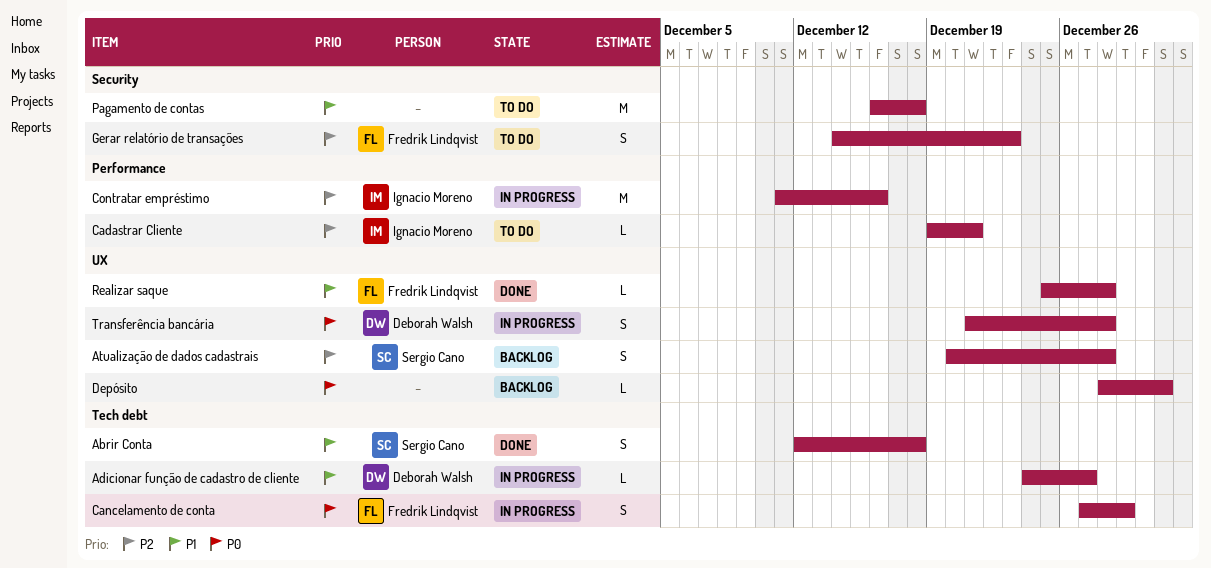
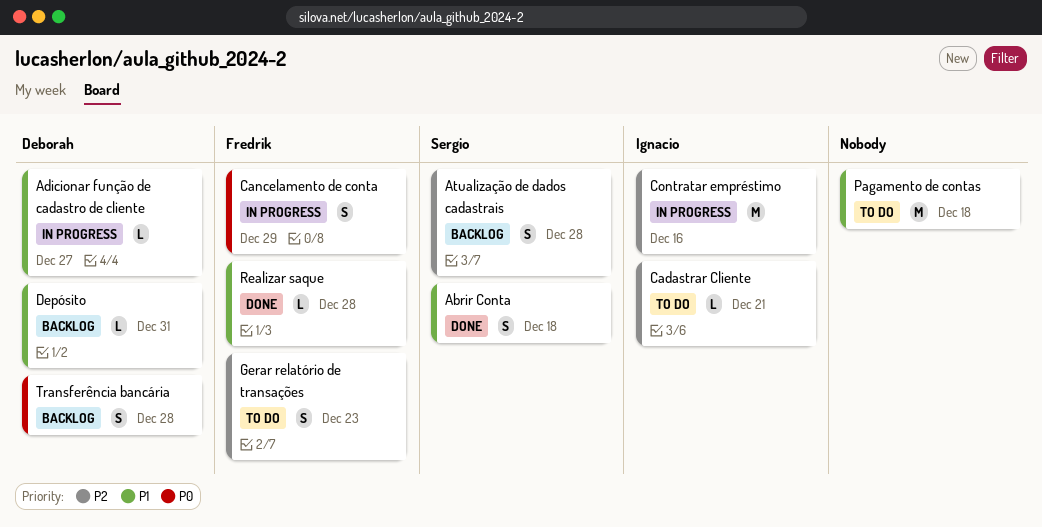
Depósito, owner: none -> Deborah Walsh
Depósito, priority: P0 -> P1
Transferência bancária, status: In progress -> Backlog

